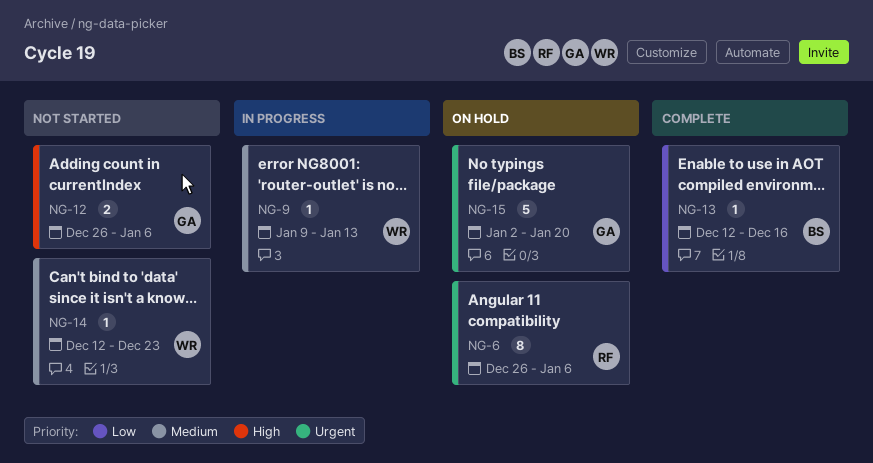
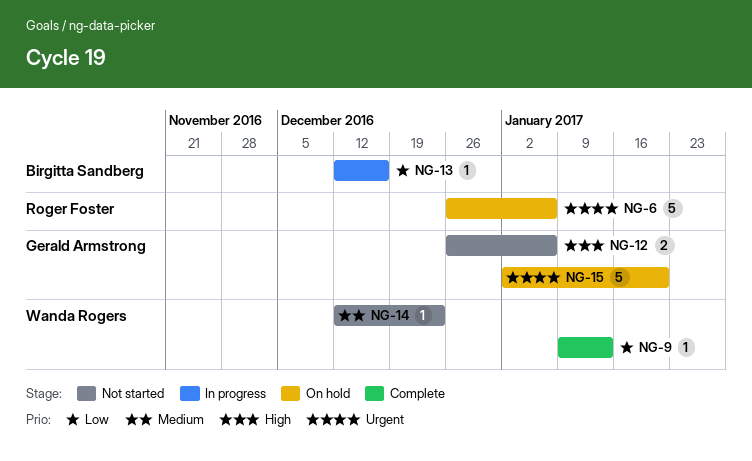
NG-6, estimate: 8 -> 5
NG-9, status: In progress -> Complete
NG-9, priority: Medium -> Low
NG-13, status: Complete -> In progress

